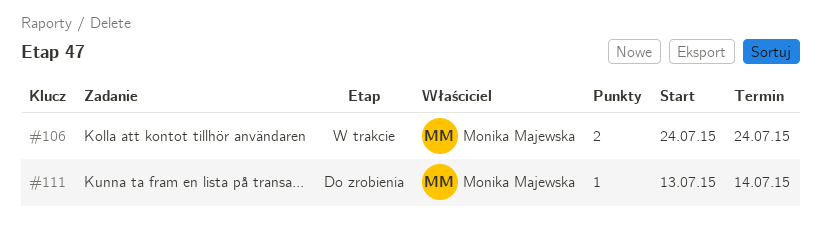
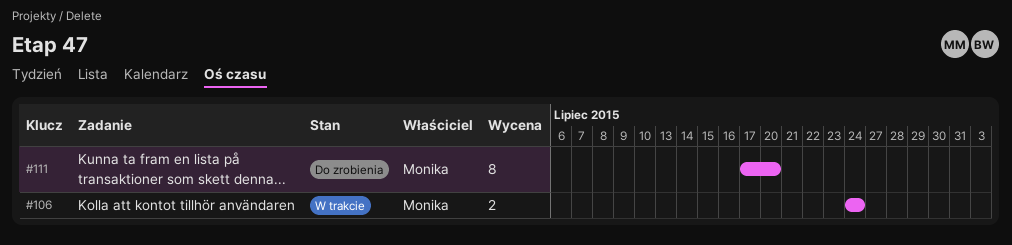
#111, estimate: 1 -> 8
#111, start: Jul 13 -> Jul 17
#111, due: Jul 14 -> Jul 20

